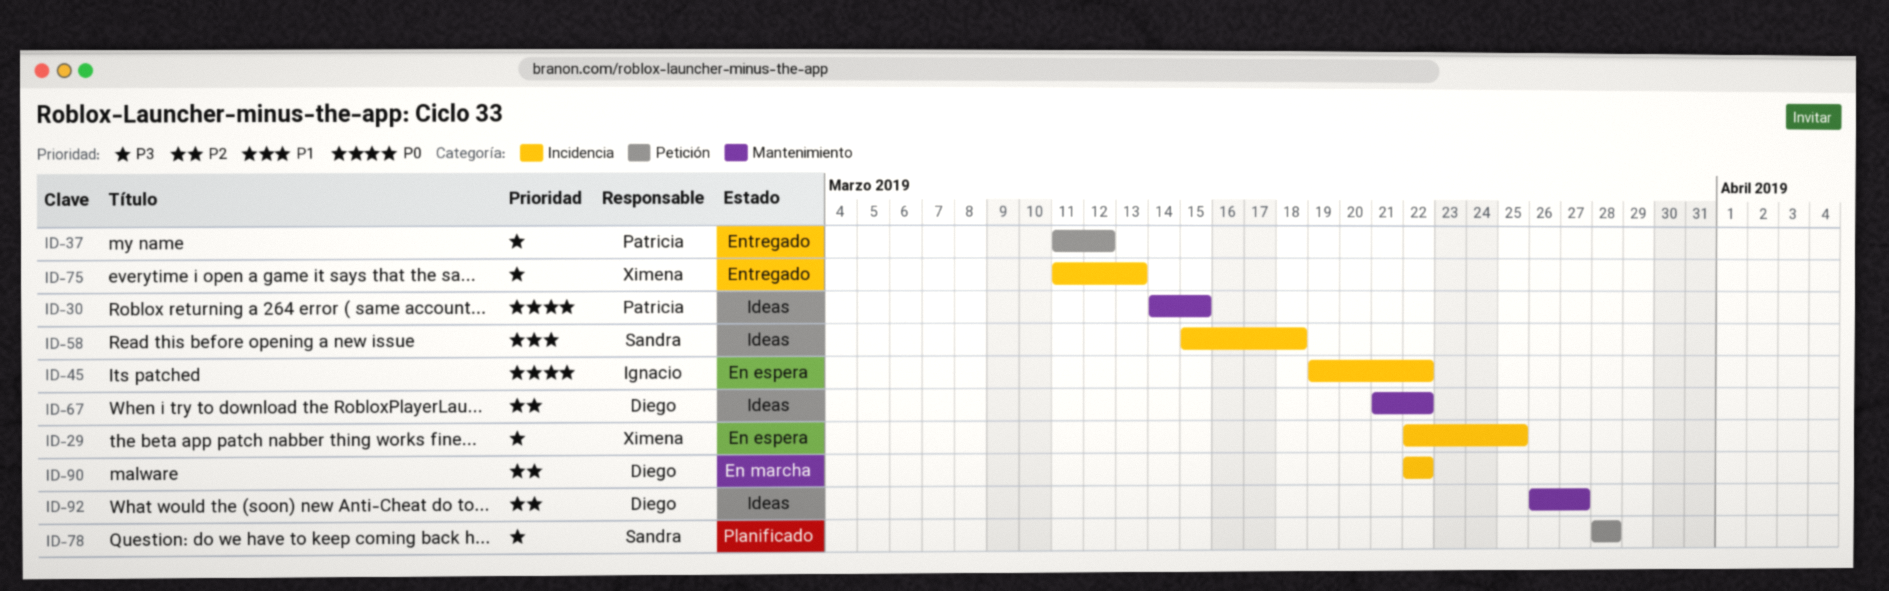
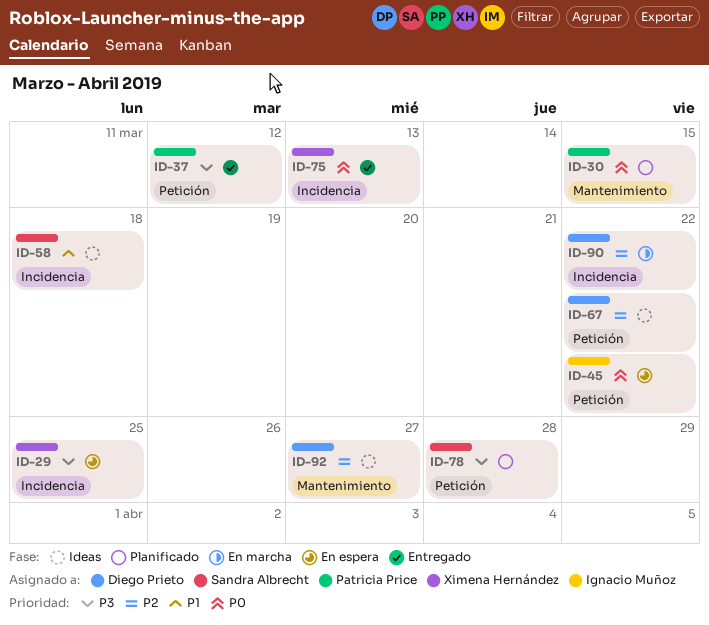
ID-30, status: Ideas -> Planificado
ID-45, label: Incidencia -> Petición
ID-67, label: Mantenimiento -> Petición
ID-75, priority: P3 -> P0

